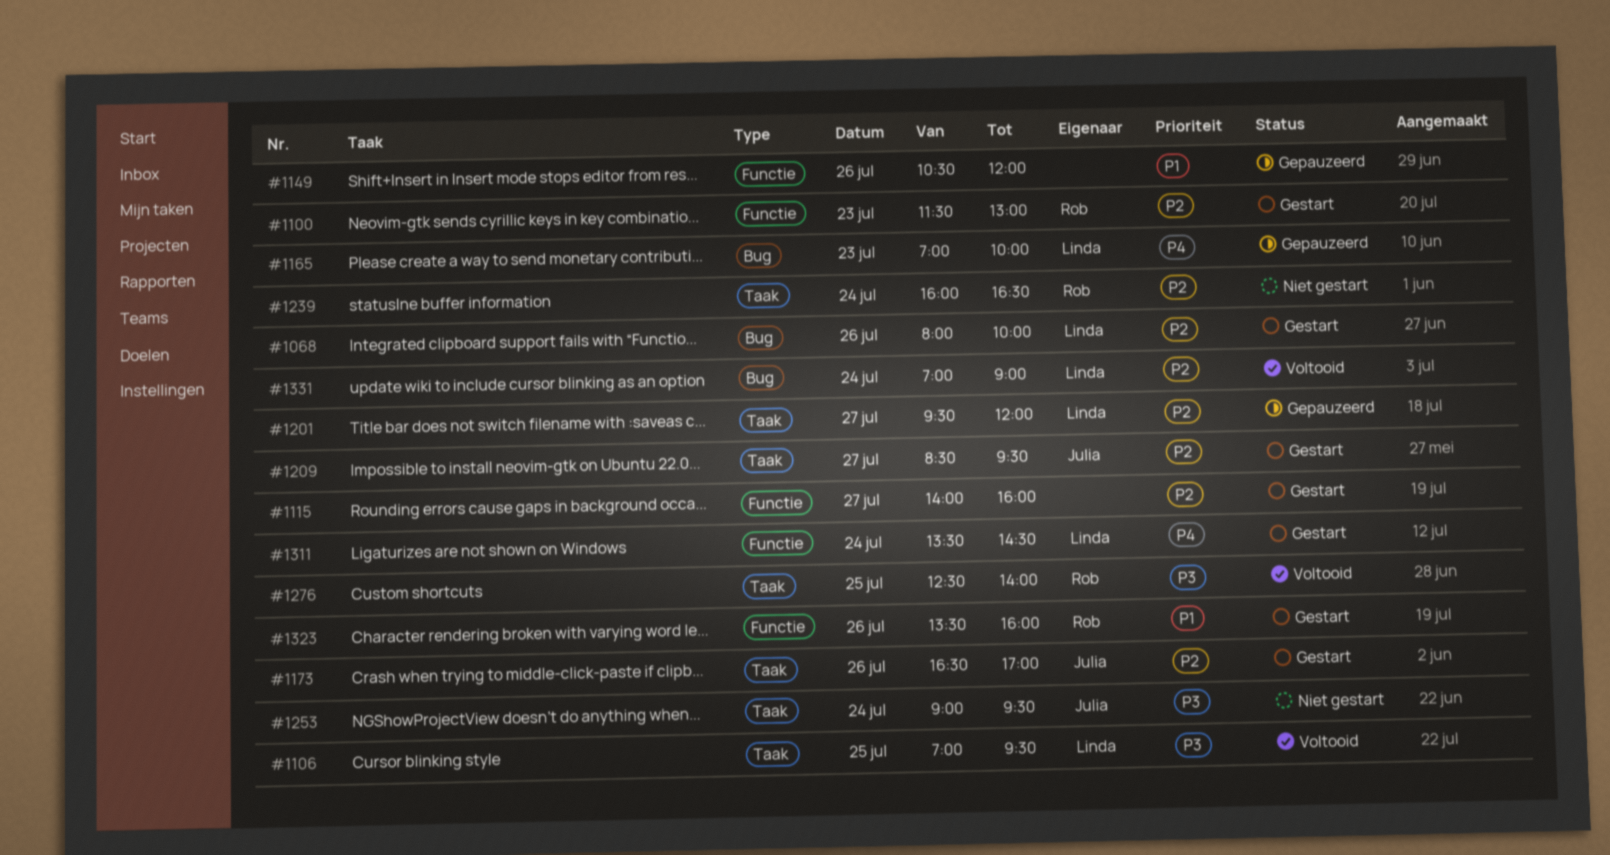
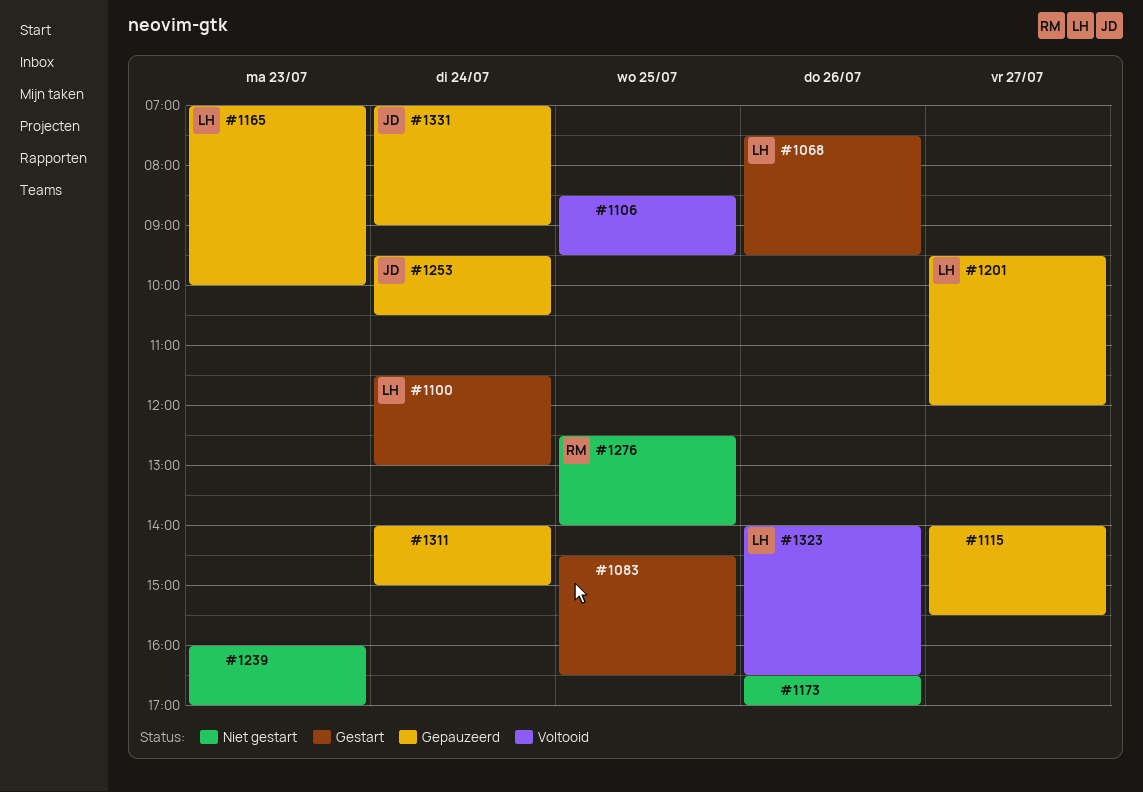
#1068, begins: 08:00 -> 07:30
#1068, ends: 10:00 -> 09:30
#1083: none -> present
#1100, owner: Rob -> Linda
#1100, day: Jul 23 -> Jul 24
#1106, owner: Linda -> none
#1106, begins: 07:00 -> 08:30
#1115, status: Gestart -> Gepauzeerd
#1115, ends: 16:00 -> 15:30
#1149: present -> none
#1173, status: Gestart -> Niet gestart
#1173, owner: Julia -> none
#1209: present -> none
#1239, owner: Rob -> none
#1239, day: Jul 24 -> Jul 23
#1239, ends: 16:30 -> 17:00
#1253, status: Niet gestart -> Gepauzeerd
#1253, begins: 09:00 -> 09:30
#1253, ends: 09:30 -> 10:30
#1276, status: Voltooid -> Niet gestart
#1311, status: Gestart -> Gepauzeerd
#1311, owner: Linda -> none
#1311, begins: 13:30 -> 14:00
#1311, ends: 14:30 -> 15:00
#1323, status: Gestart -> Voltooid
#1323, owner: Rob -> Linda
#1323, begins: 13:30 -> 14:00
#1323, ends: 16:00 -> 16:30
#1331, status: Voltooid -> Gepauzeerd
#1331, owner: Linda -> Julia

